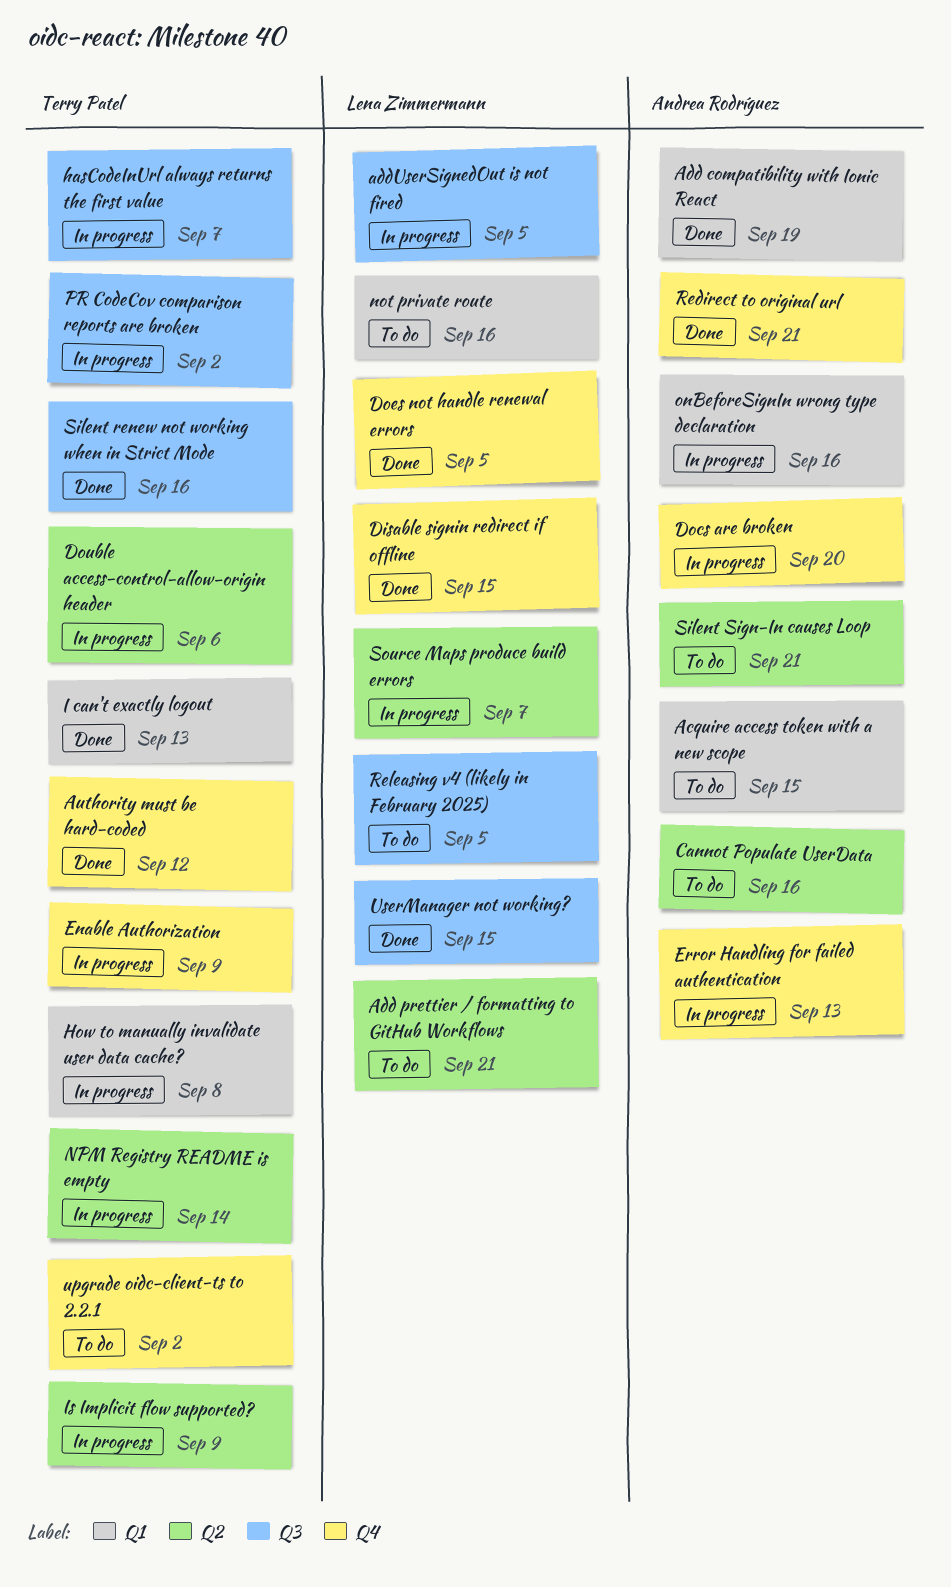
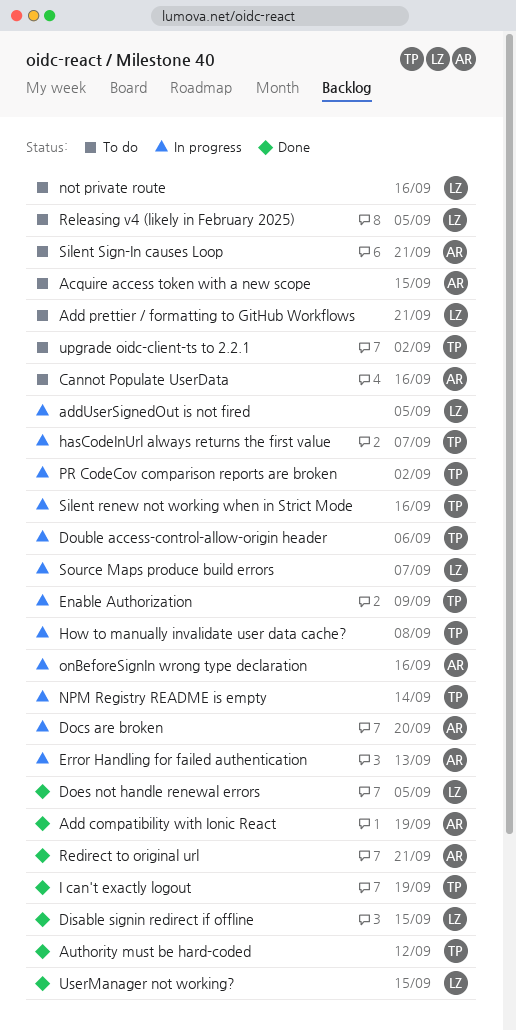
I can't exactly logout, due: Sep 13 -> Sep 19
Is Implicit flow supported?: present -> none
Silent renew not working when in Strict Mode, status: Done -> In progress

